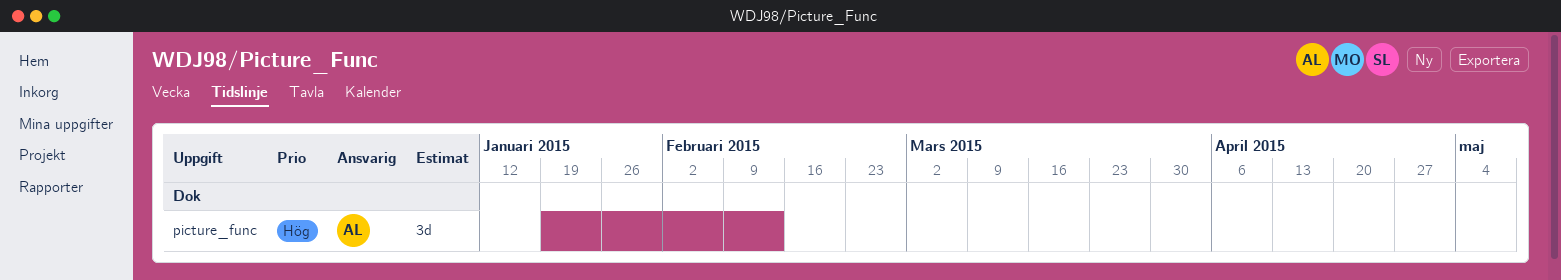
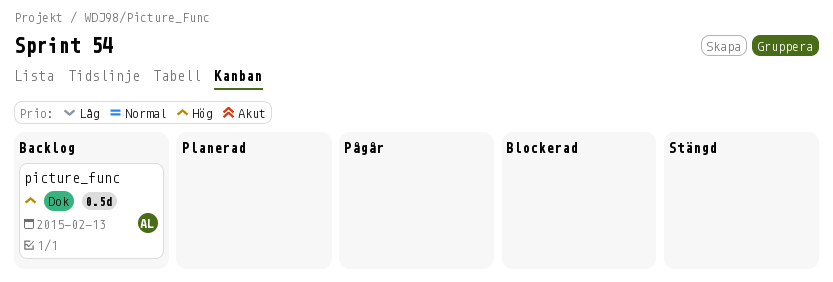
picture_func, estimate: 3d -> 0.5d

